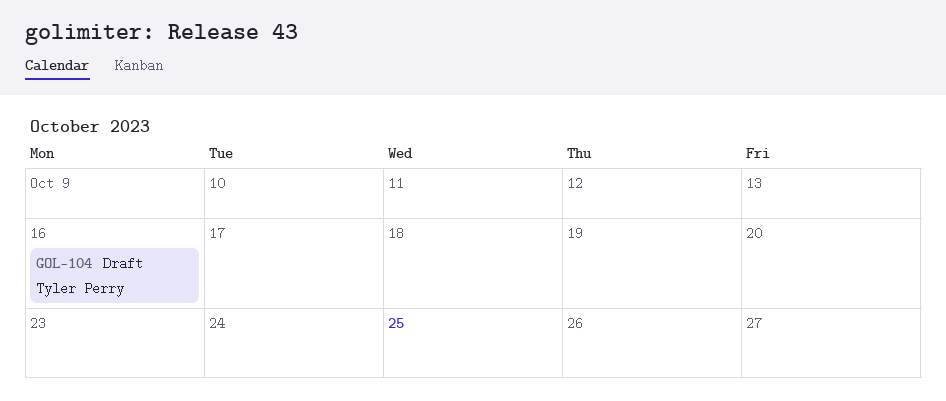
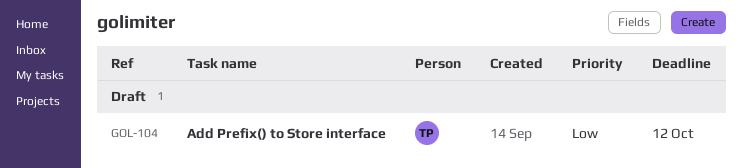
GOL-104, due: Oct 16 -> Oct 12

